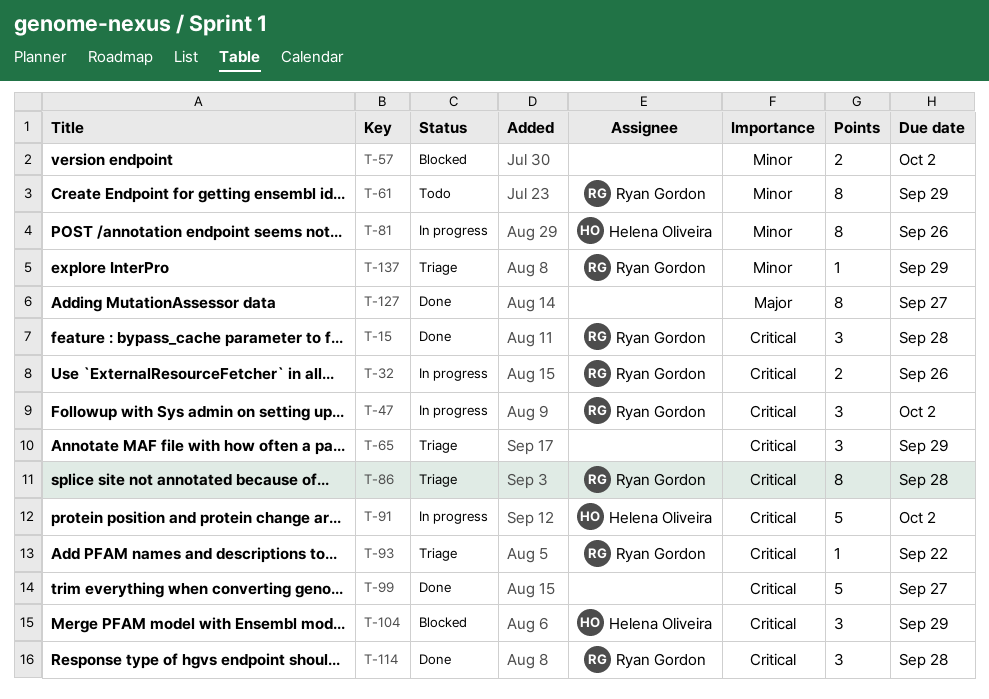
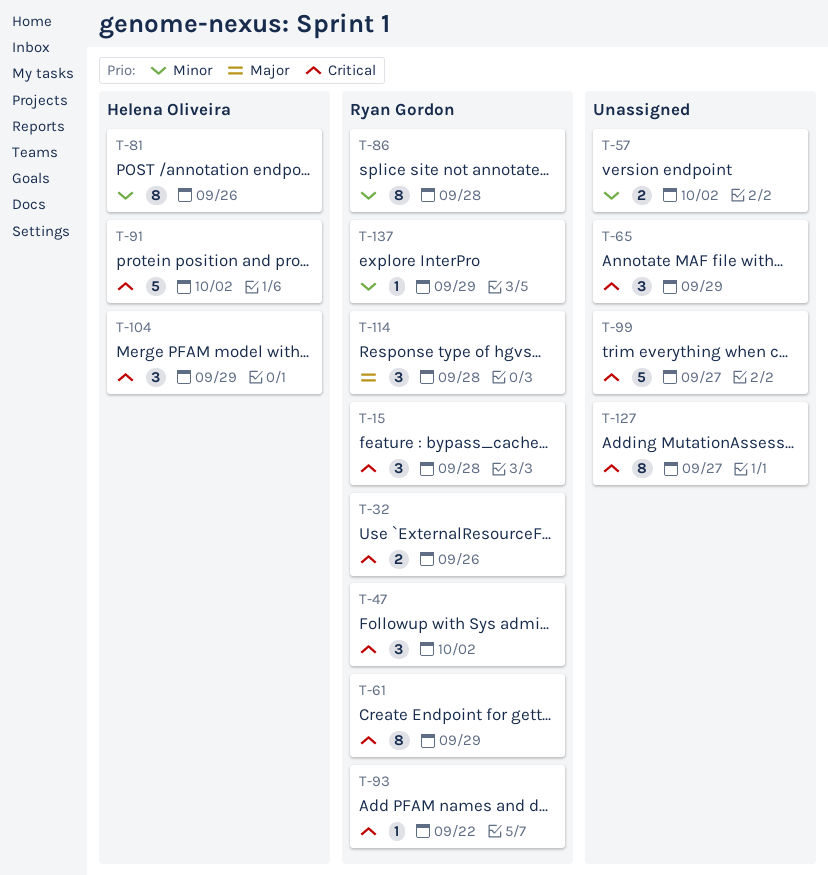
T-61, priority: Minor -> Critical
T-86, priority: Critical -> Minor
T-114, priority: Critical -> Major
T-127, priority: Major -> Critical

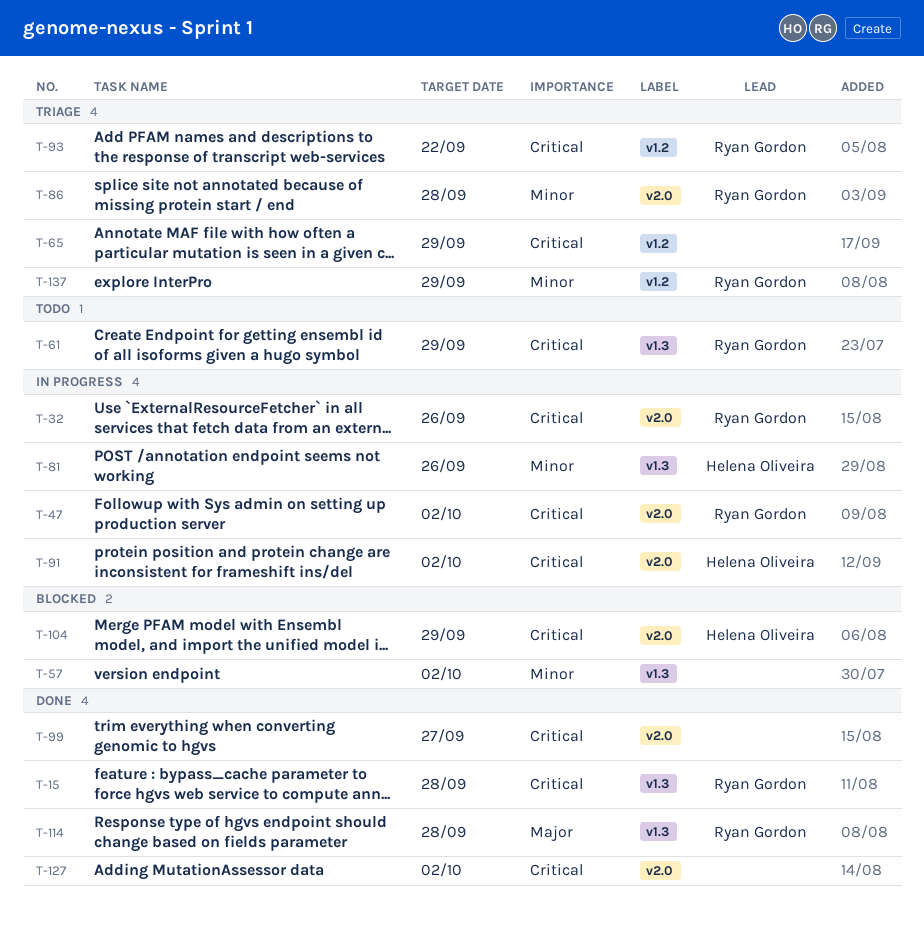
T-127, due: Sep 27 -> Oct 2

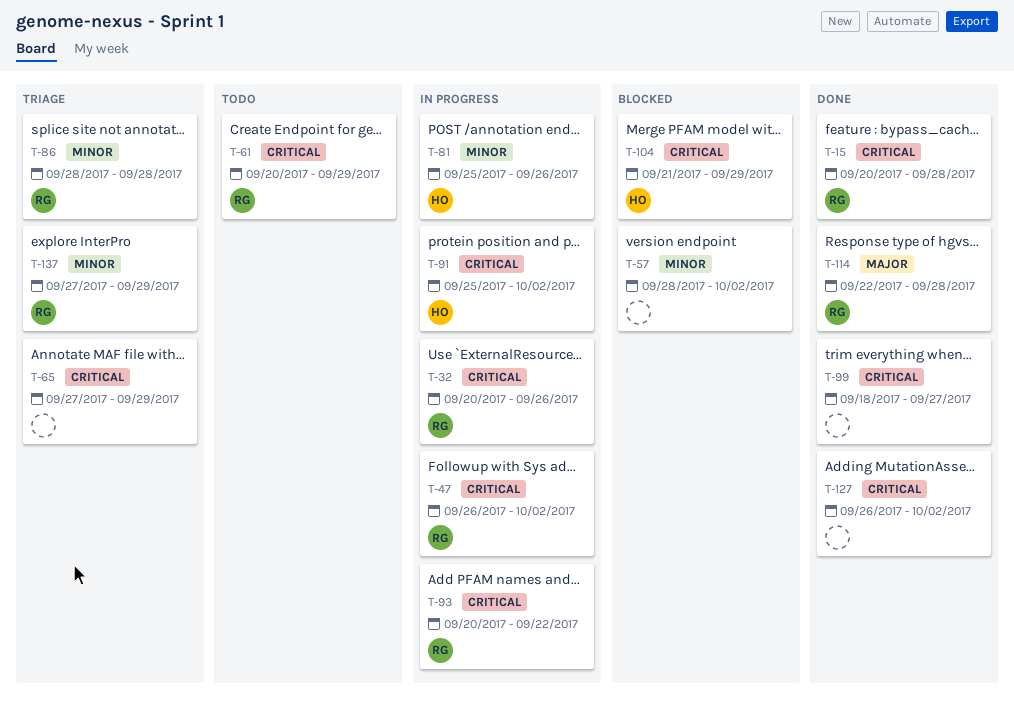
T-93, status: Triage -> In progress

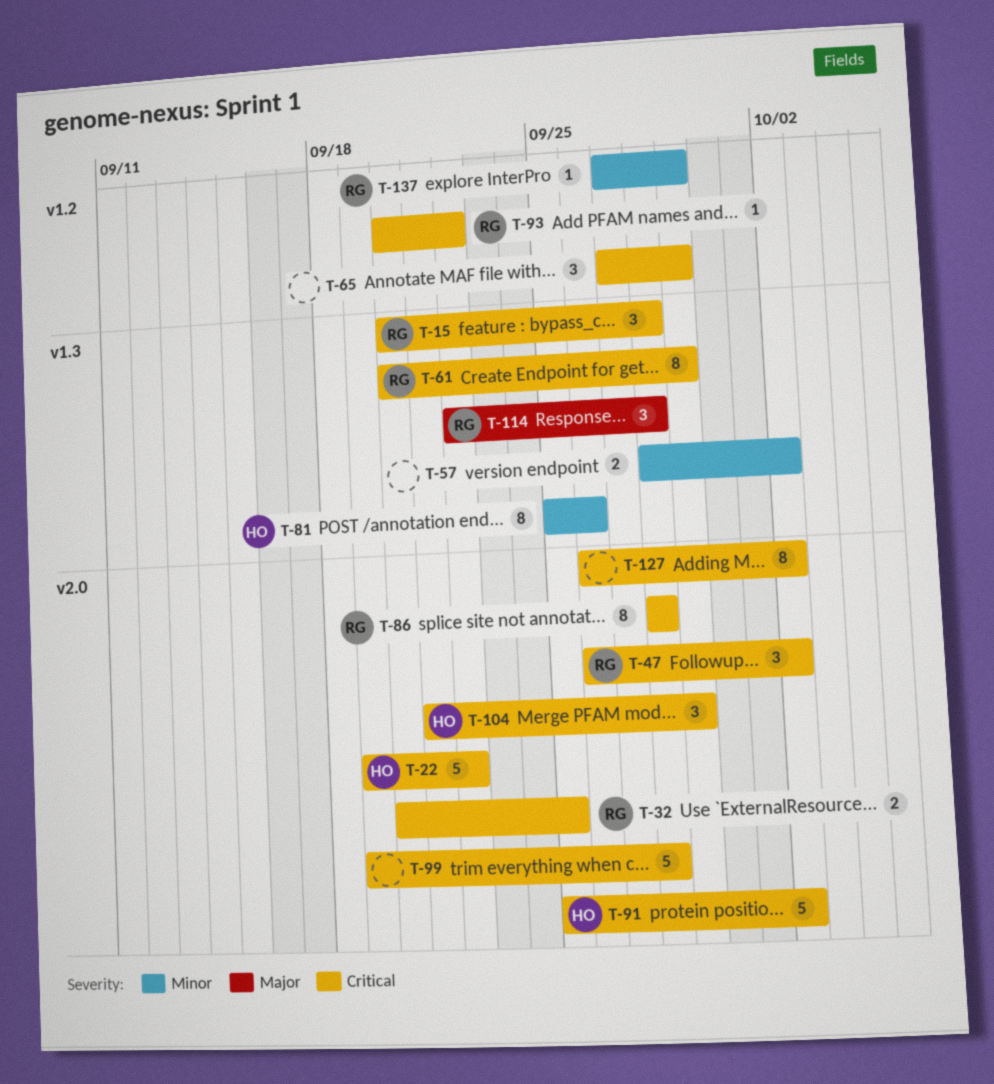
T-22: none -> present
T-32, due: Sep 26 -> Sep 25
T-86, priority: Minor -> Critical
T-99, start: Sep 18 -> Sep 19
T-99, due: Sep 27 -> Sep 28

